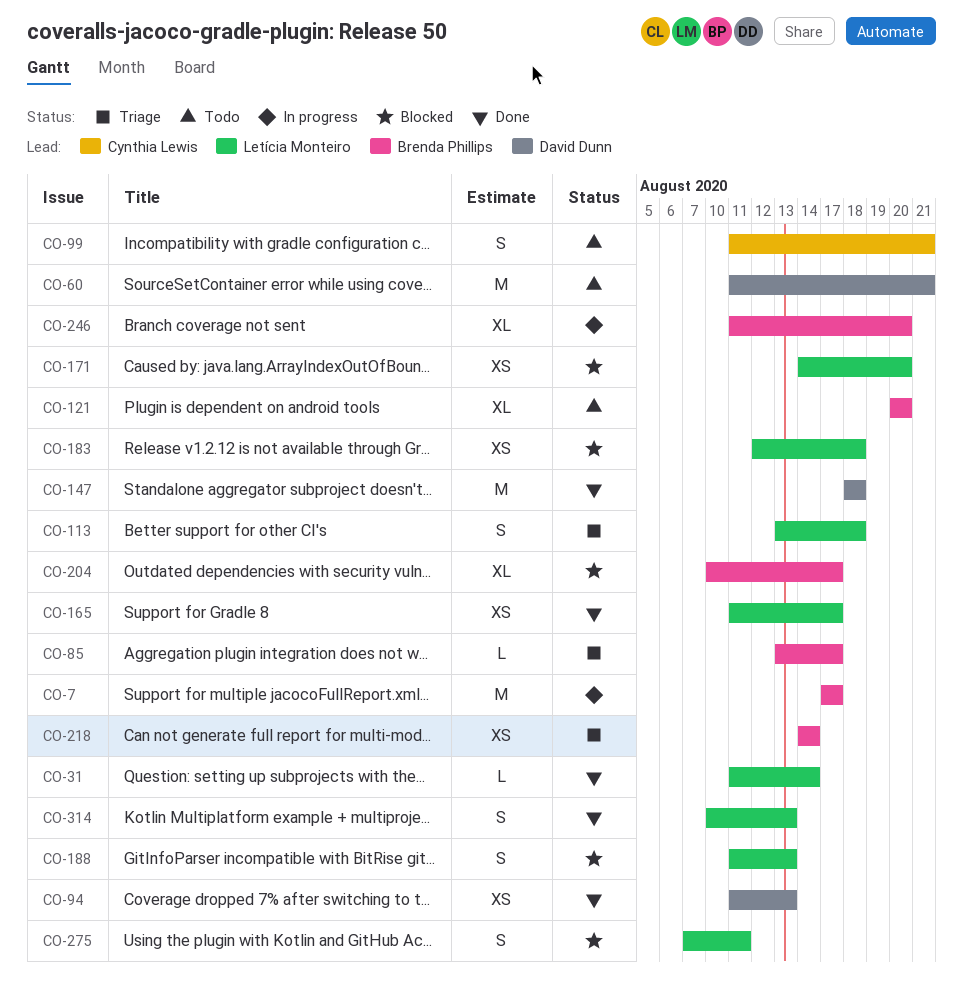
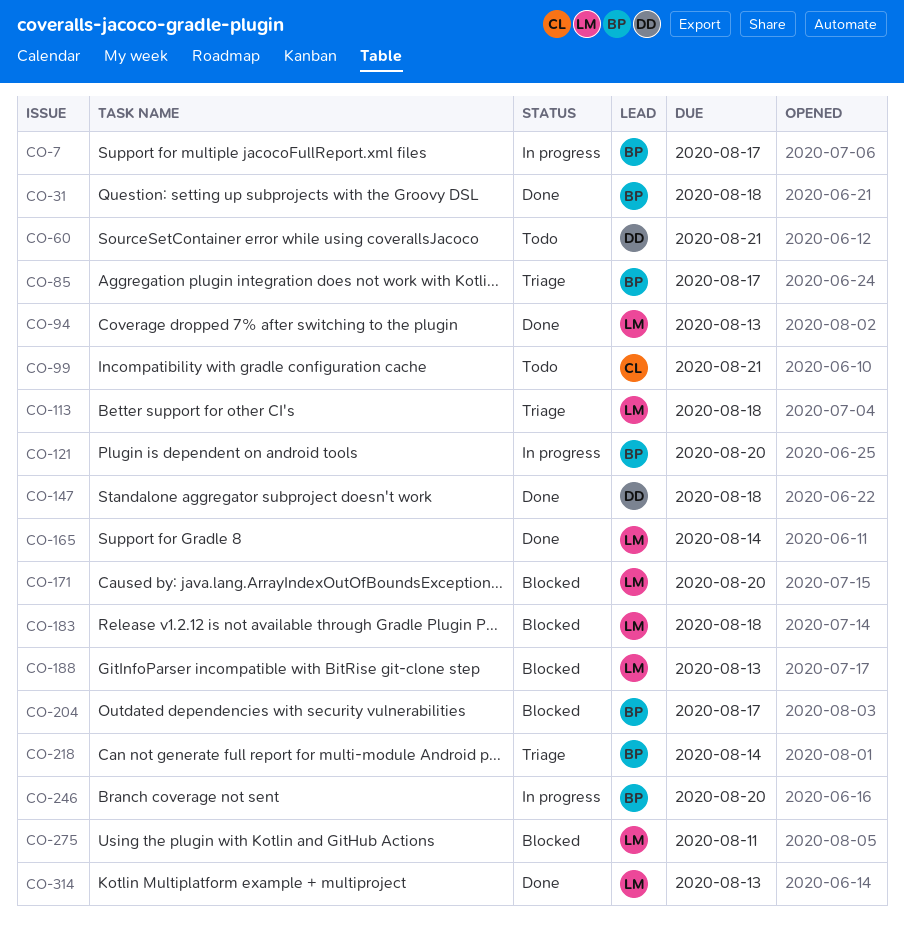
CO-31, owner: Letícia Monteiro -> Brenda Phillips
CO-31, due: Aug 14 -> Aug 18
CO-94, owner: David Dunn -> Letícia Monteiro
CO-121, status: Todo -> In progress
CO-165, due: Aug 17 -> Aug 14

